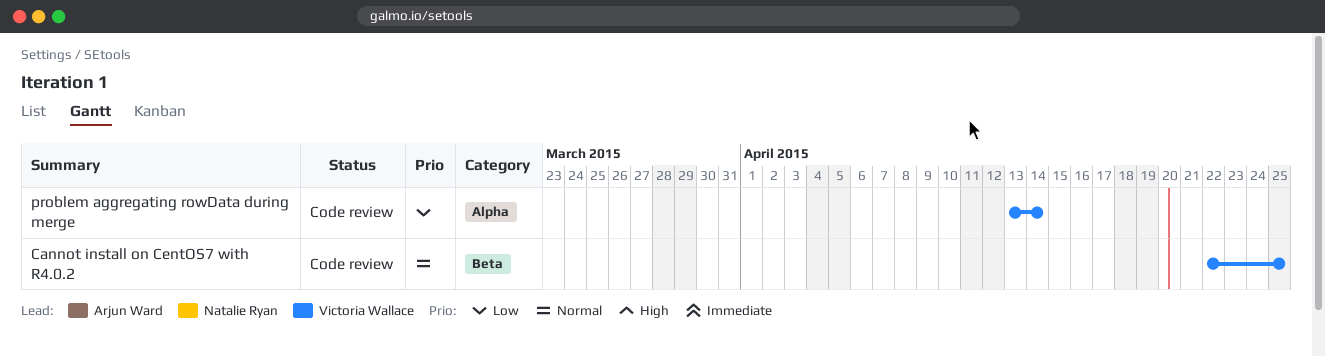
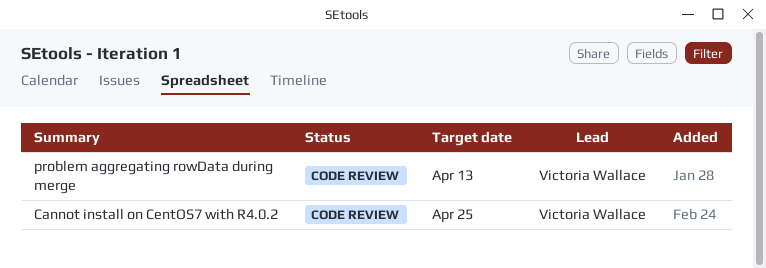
problem aggregating rowData during merge, due: Apr 14 -> Apr 13

